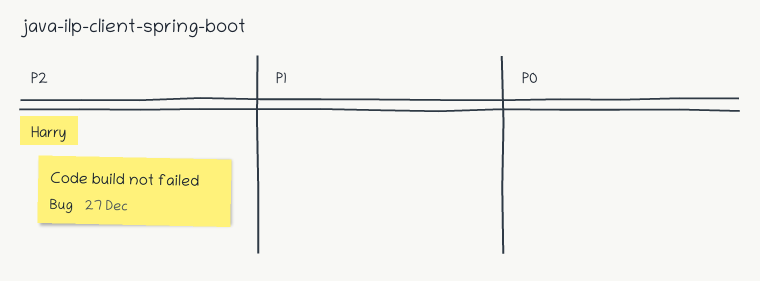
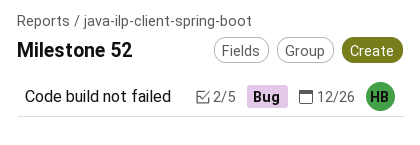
Code build not failed, due: Dec 27 -> Dec 26

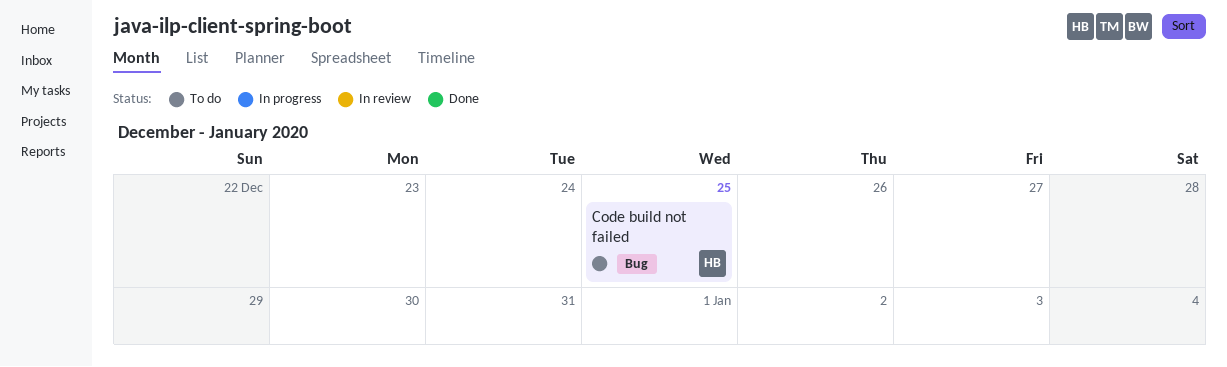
Code build not failed, due: Dec 26 -> Dec 25

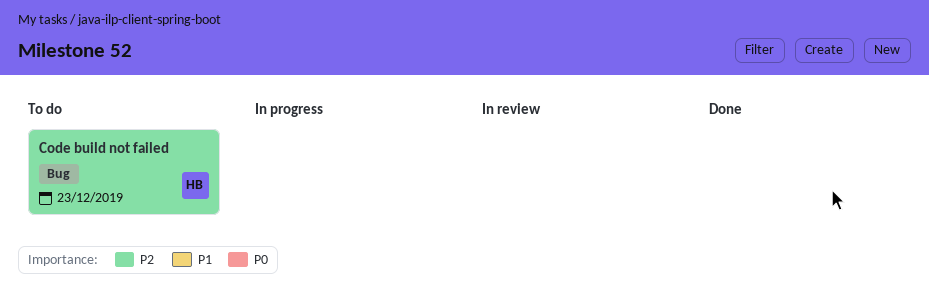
Code build not failed, due: Dec 25 -> Dec 23

